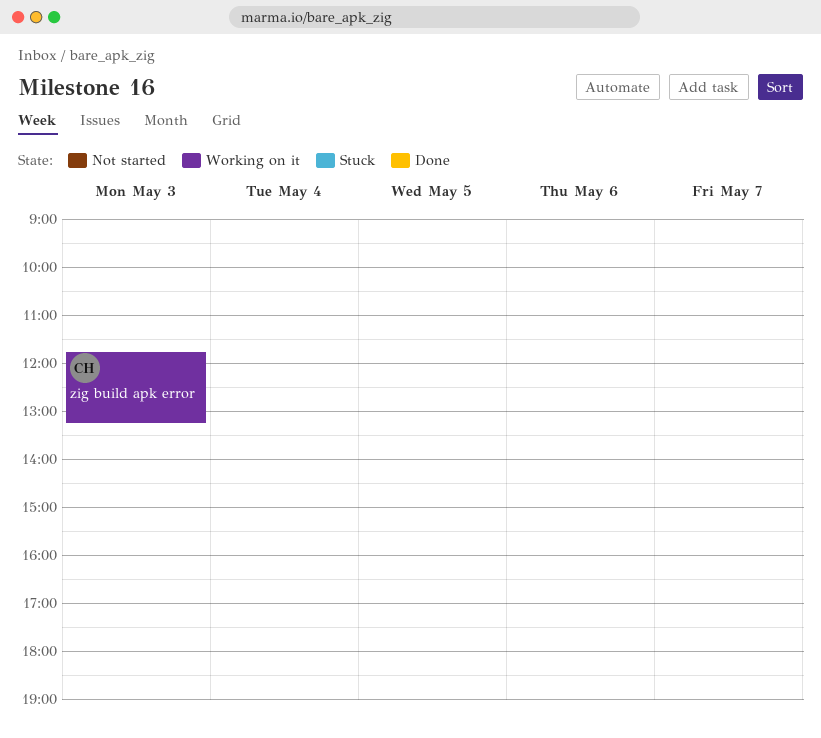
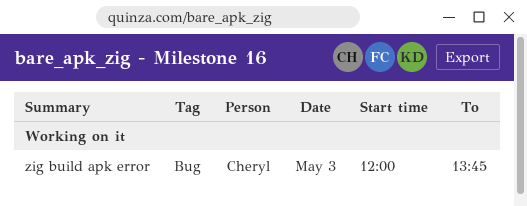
zig build apk error, begins: 11:45 -> 12:00
zig build apk error, ends: 13:15 -> 13:45

